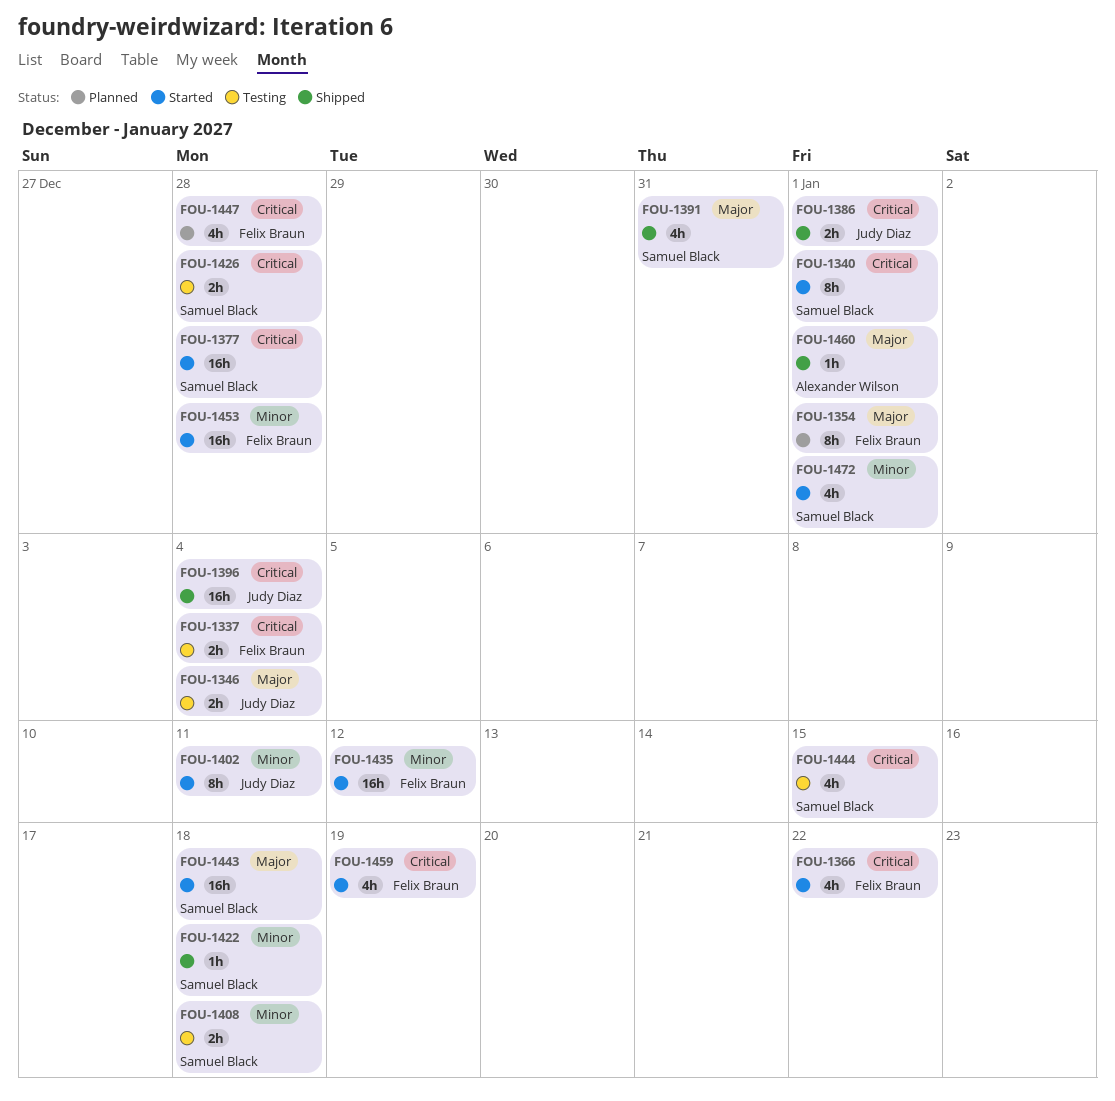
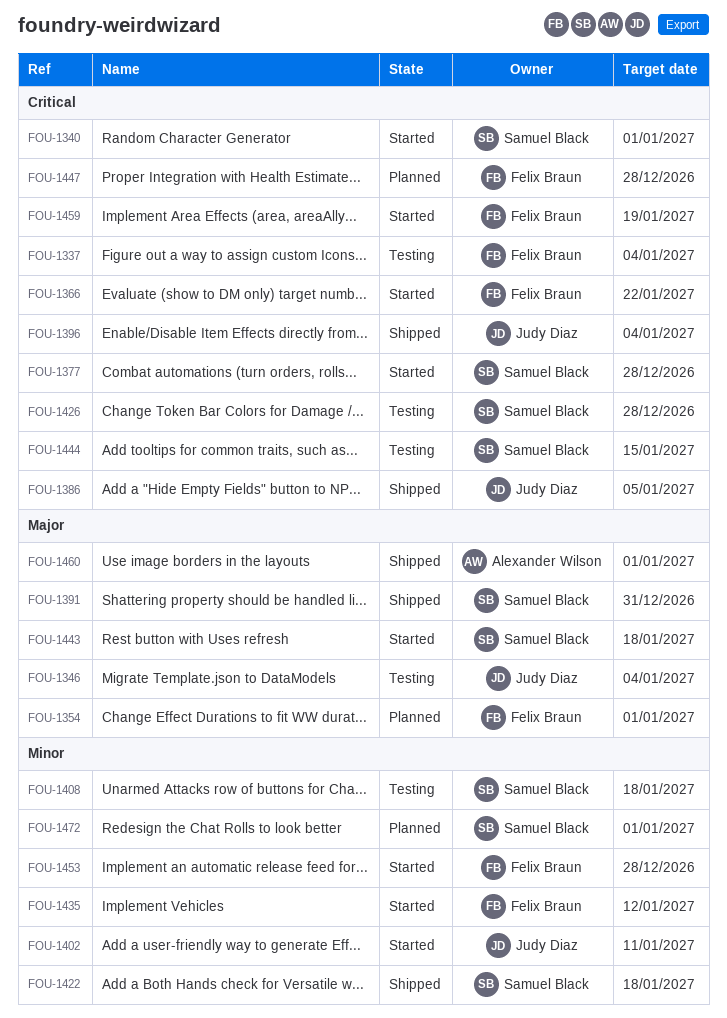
FOU-1386, due: Jan 1 -> Jan 5
FOU-1472, status: Started -> Planned

